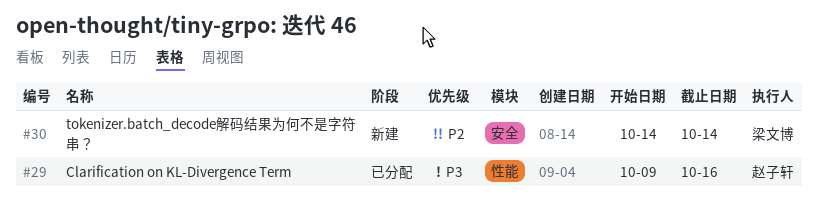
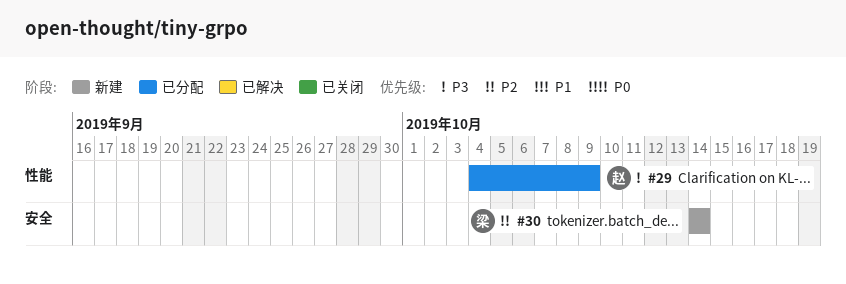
#29, start: Oct 9 -> Oct 4
#29, due: Oct 16 -> Oct 9

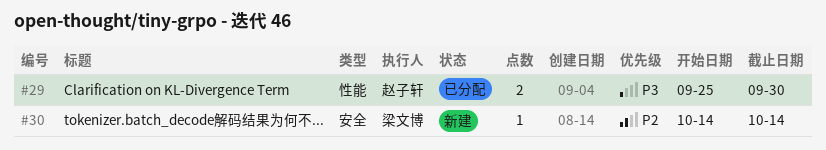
#29, start: Oct 4 -> Sep 25
#29, due: Oct 9 -> Sep 30

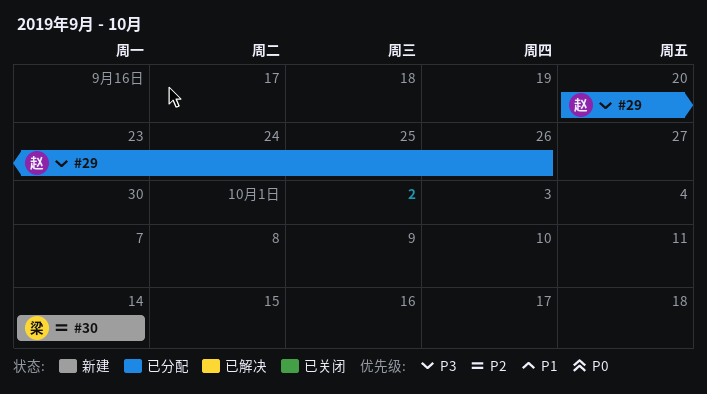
#29, start: Sep 25 -> Sep 20
#29, due: Sep 30 -> Sep 26

